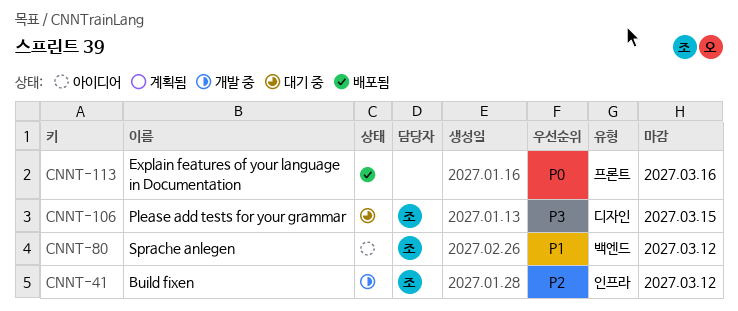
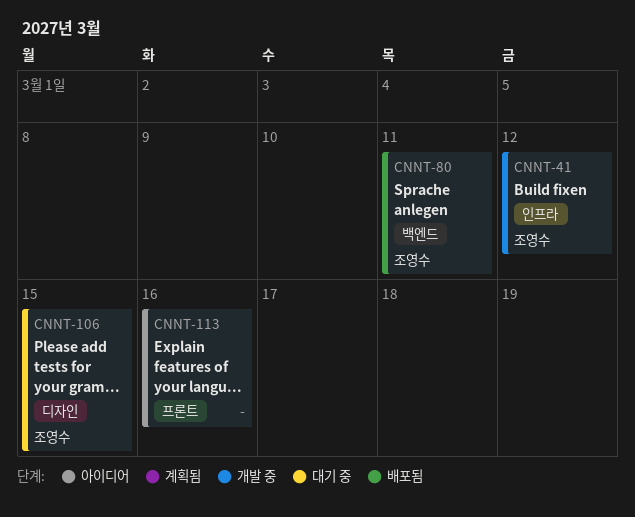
CNNT-80, status: 아이디어 -> 배포됨
CNNT-80, due: Mar 12 -> Mar 11
CNNT-113, status: 배포됨 -> 아이디어

